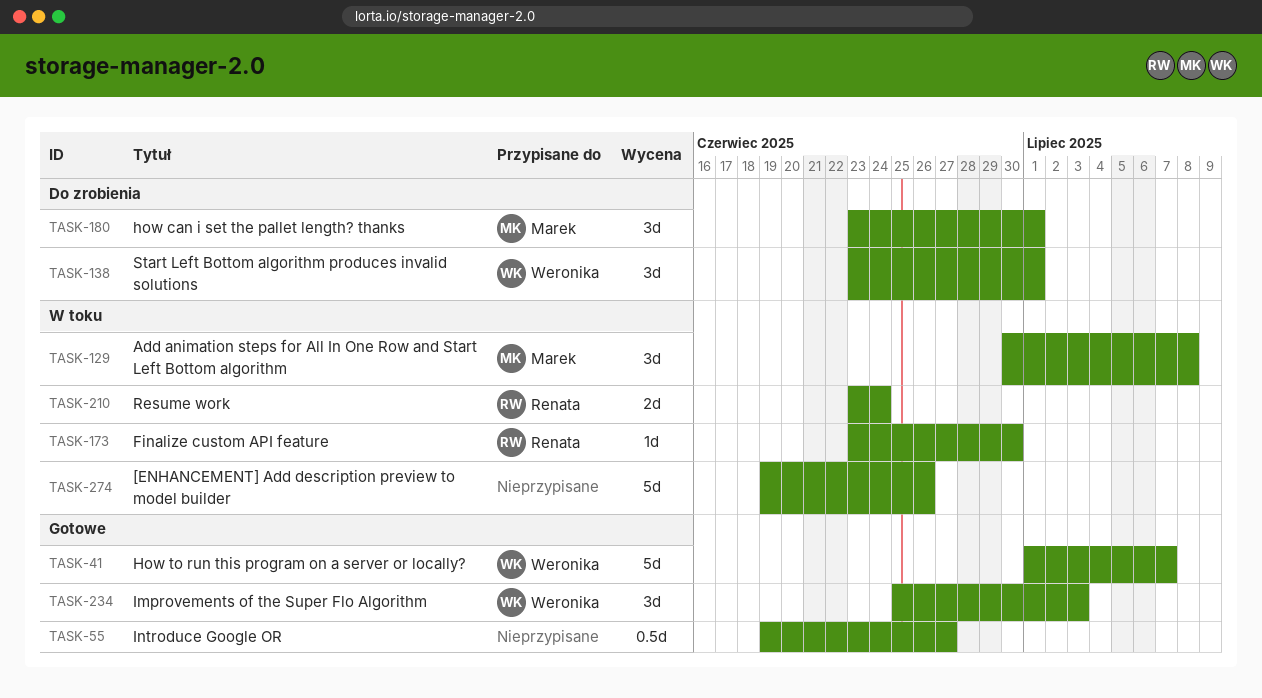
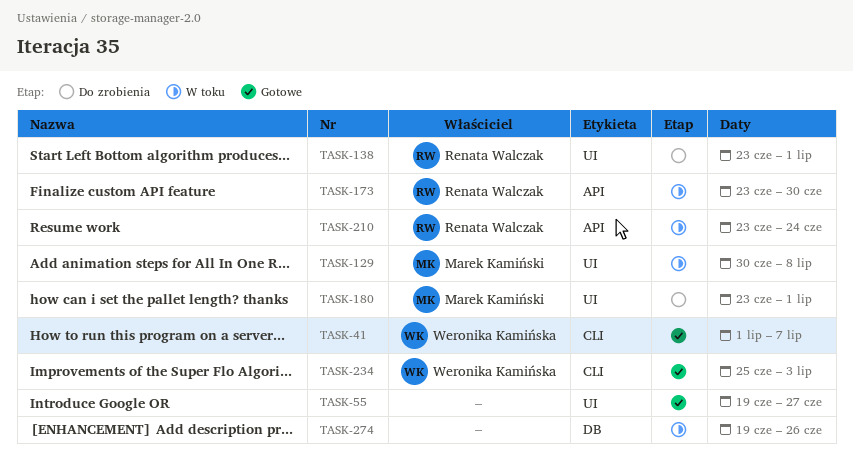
TASK-138, owner: Weronika Kamińska -> Renata Walczak

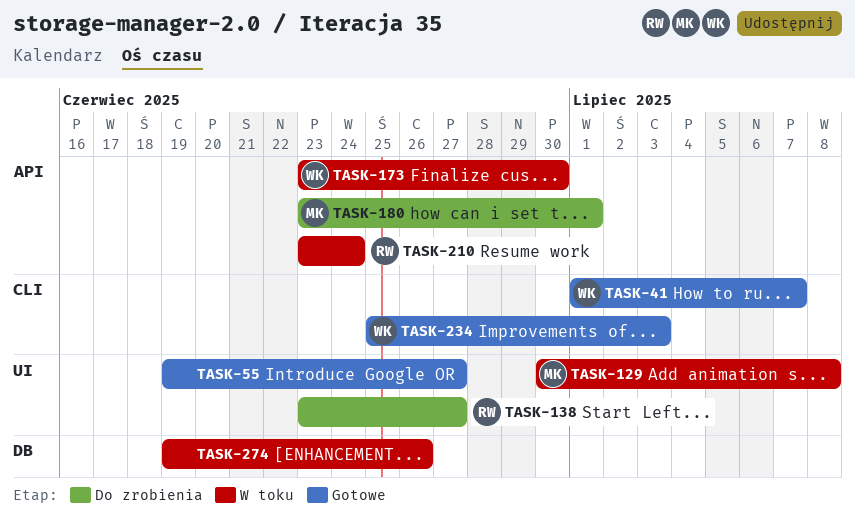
TASK-138, due: Jul 1 -> Jun 27
TASK-173, owner: Renata Walczak -> Weronika Kamińska
TASK-180, label: UI -> API

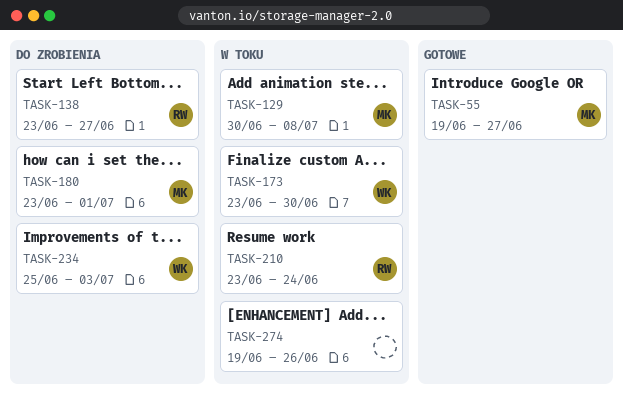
TASK-41: present -> none
TASK-55, owner: none -> MK
TASK-234, status: Gotowe -> Do zrobienia

